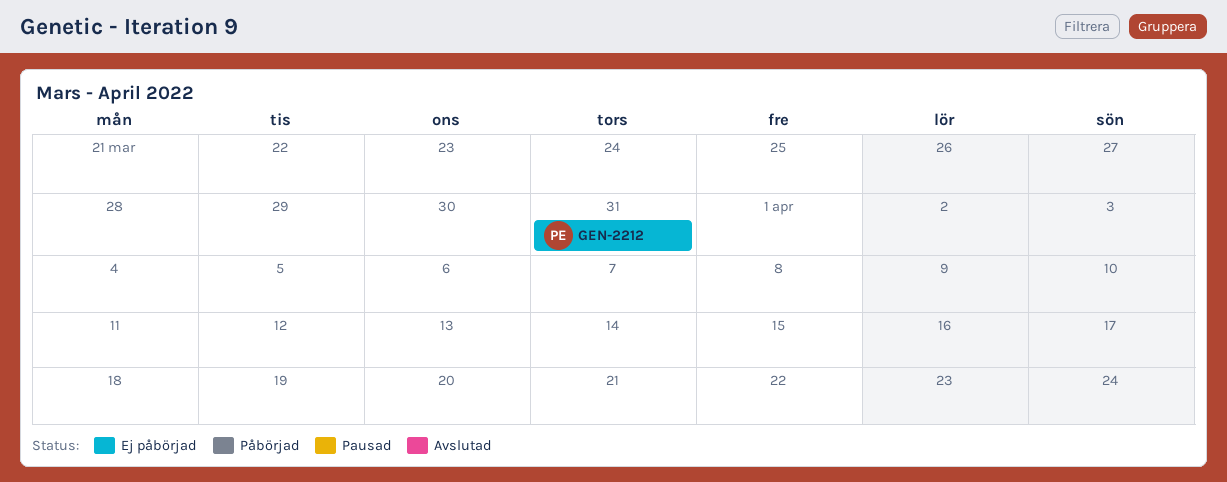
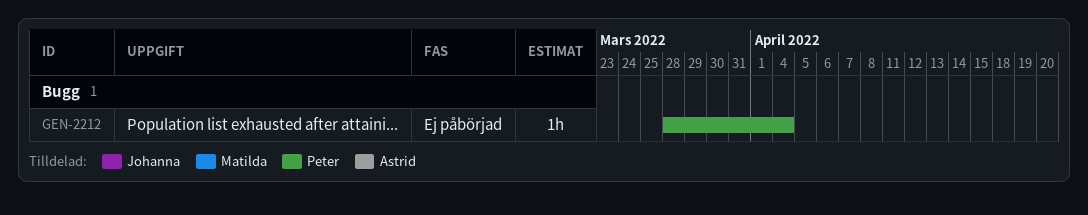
GEN-2212, start: Mar 31 -> Mar 28
GEN-2212, due: Mar 31 -> Apr 4

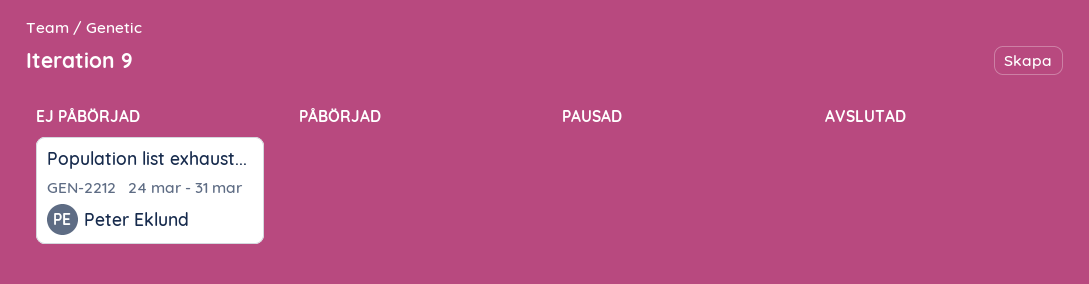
GEN-2212, start: Mar 28 -> Mar 24
GEN-2212, due: Apr 4 -> Mar 31

